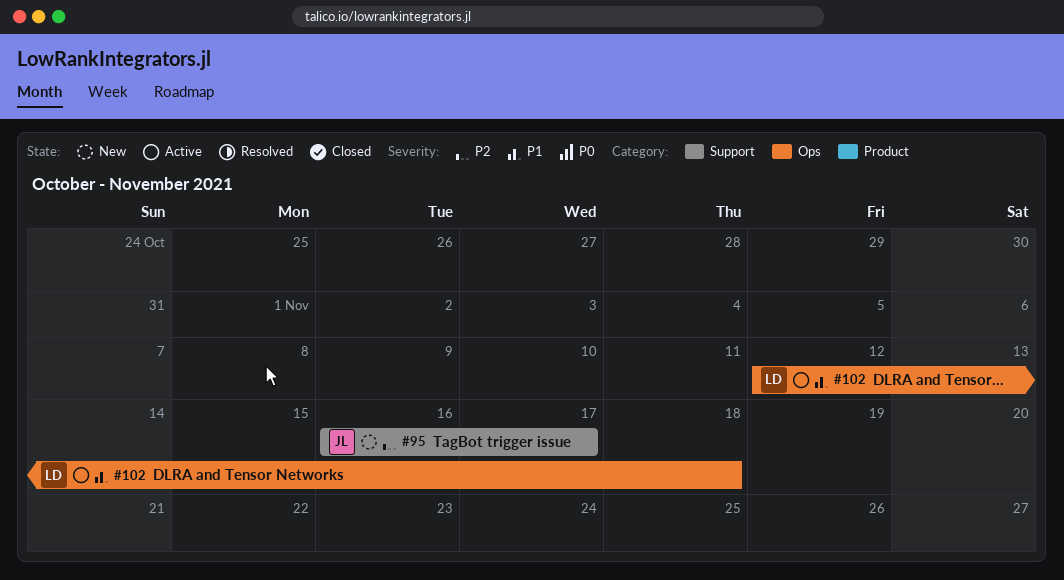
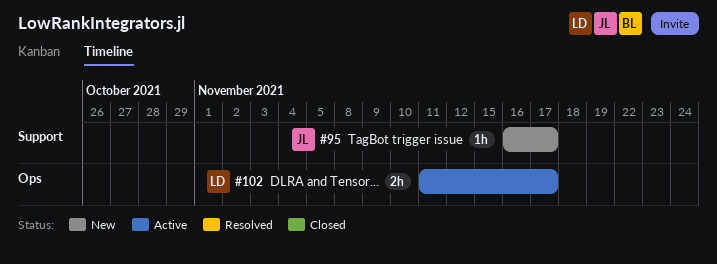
#102, start: Nov 12 -> Nov 11
#102, due: Nov 18 -> Nov 17

